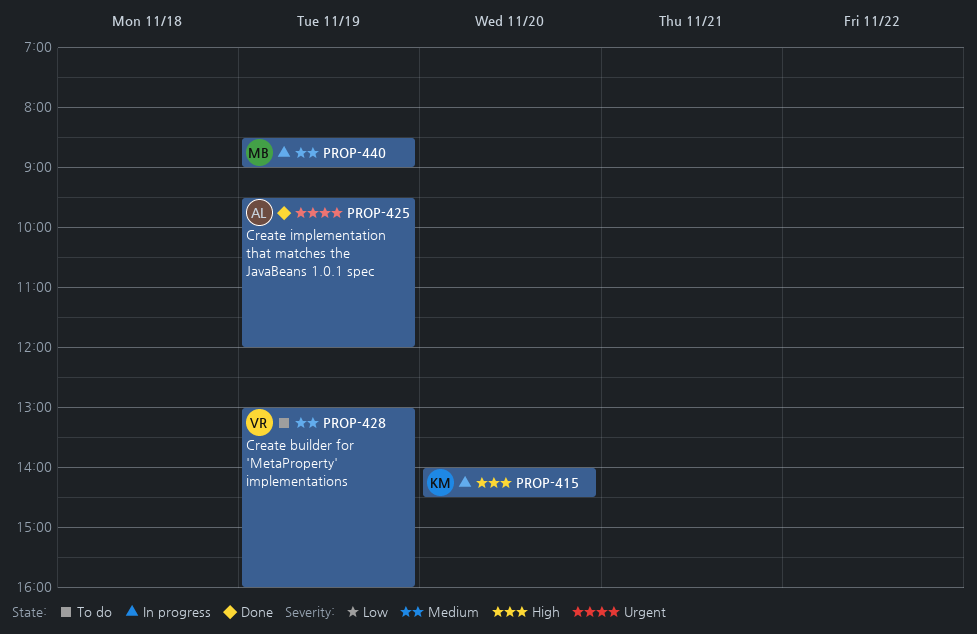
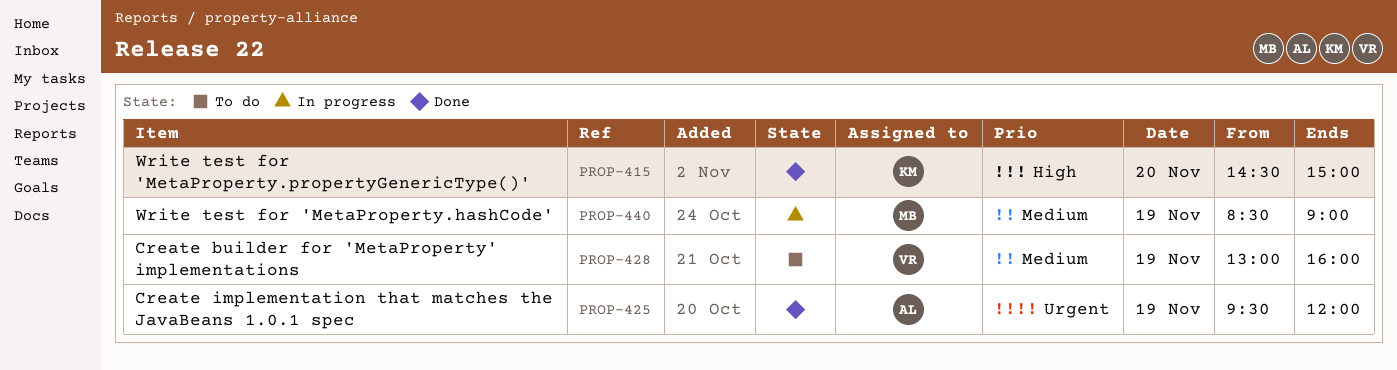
PROP-415, status: In progress -> Done
PROP-415, begins: 14:00 -> 14:30
PROP-415, ends: 14:30 -> 15:00

